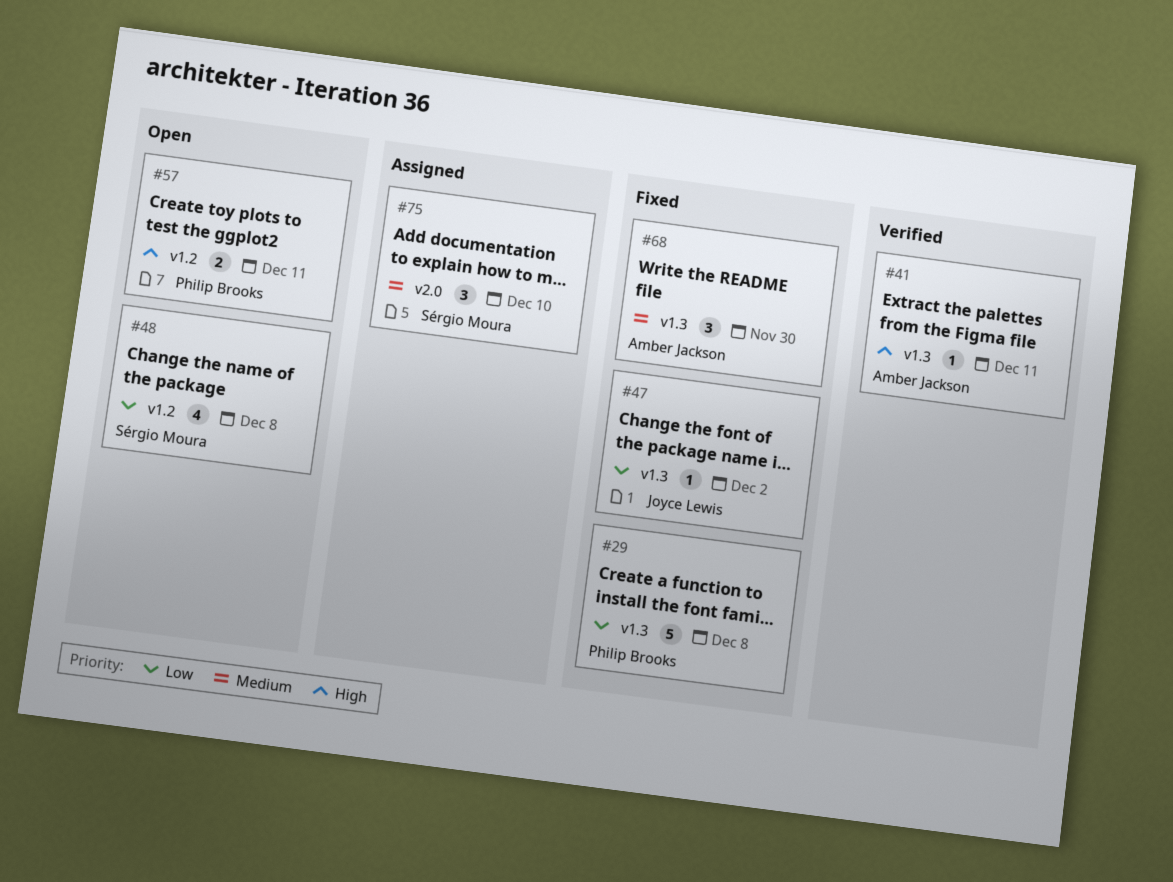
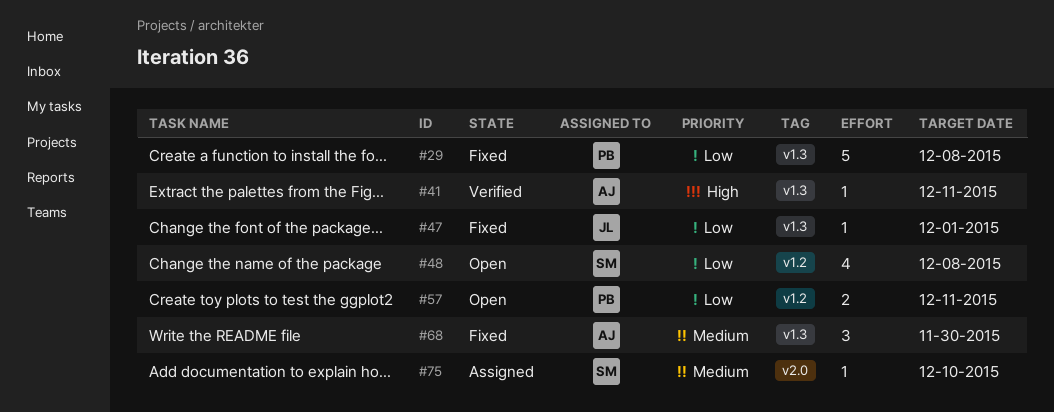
#47, due: Dec 2 -> Dec 1
#57, priority: High -> Low
#75, estimate: 3 -> 1

